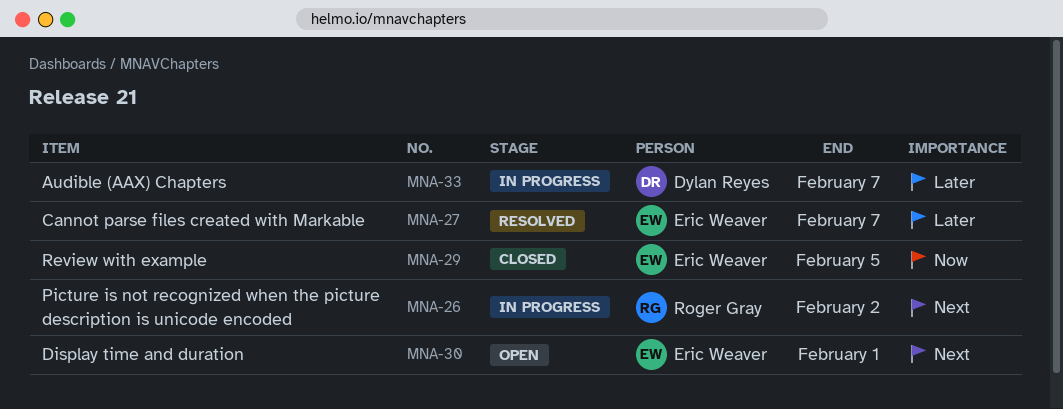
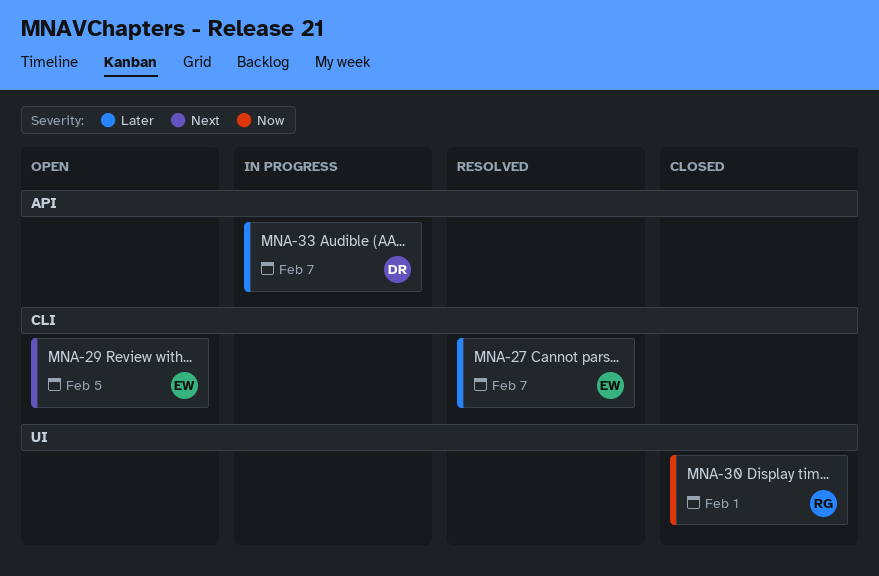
MNA-26: present -> none
MNA-29, status: Closed -> Open
MNA-29, priority: Now -> Next
MNA-30, status: Open -> Closed
MNA-30, owner: Eric Weaver -> Roger Gray
MNA-30, priority: Next -> Now

